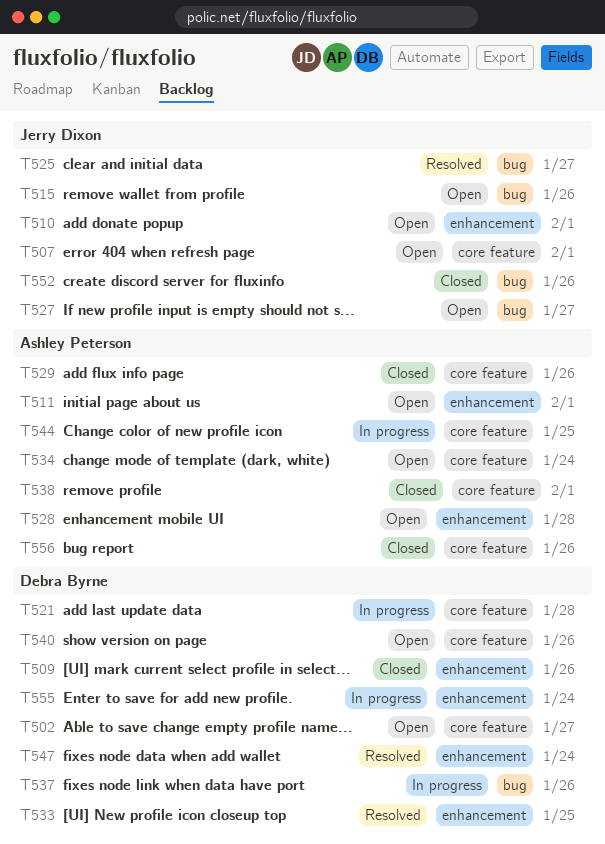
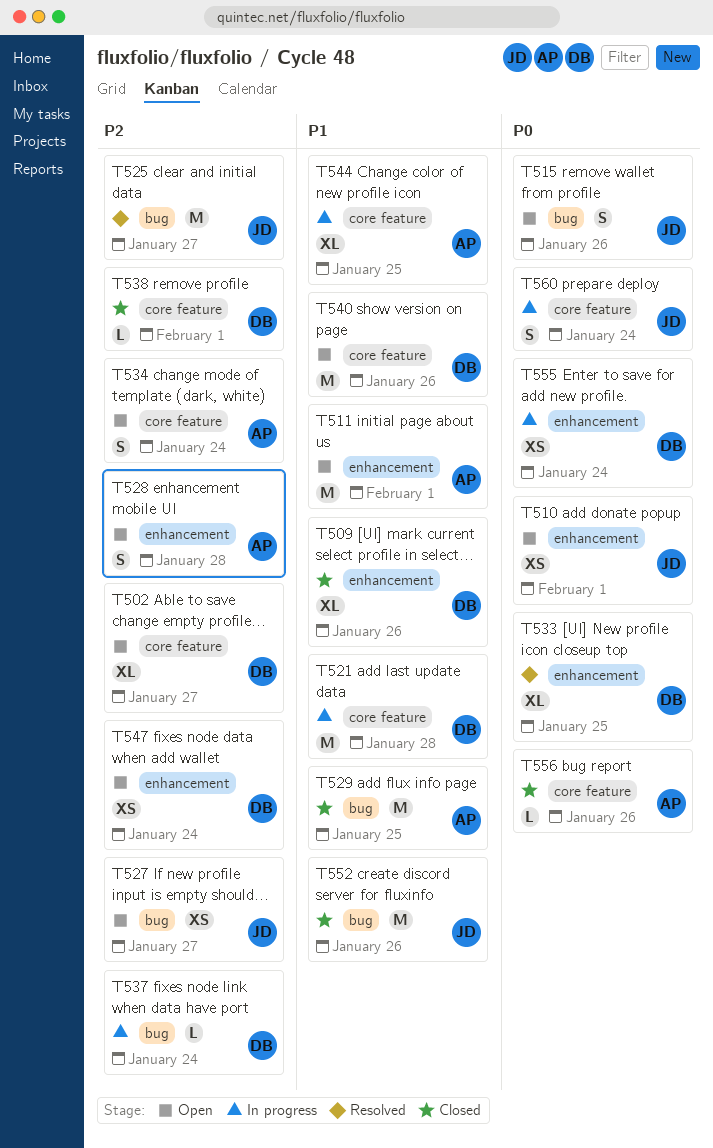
T507: present -> none
T529, label: core feature -> bug
T529, due: Jan 26 -> Jan 25
T537, due: Jan 26 -> Jan 24
T538, owner: Ashley Peterson -> Debra Byrne
T547, status: Resolved -> Open
T560: none -> present

